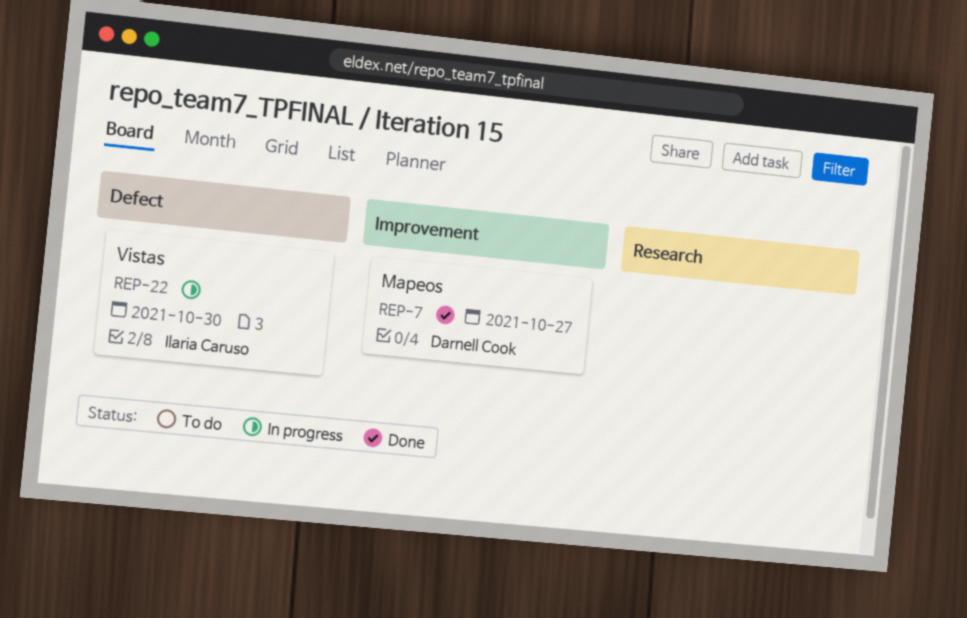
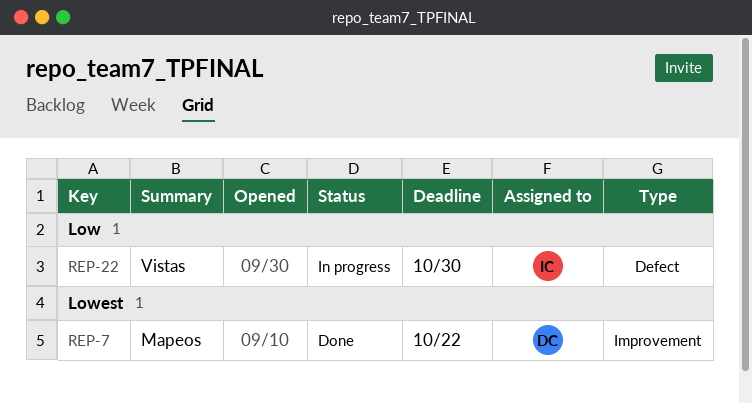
REP-7, due: Oct 27 -> Oct 22

